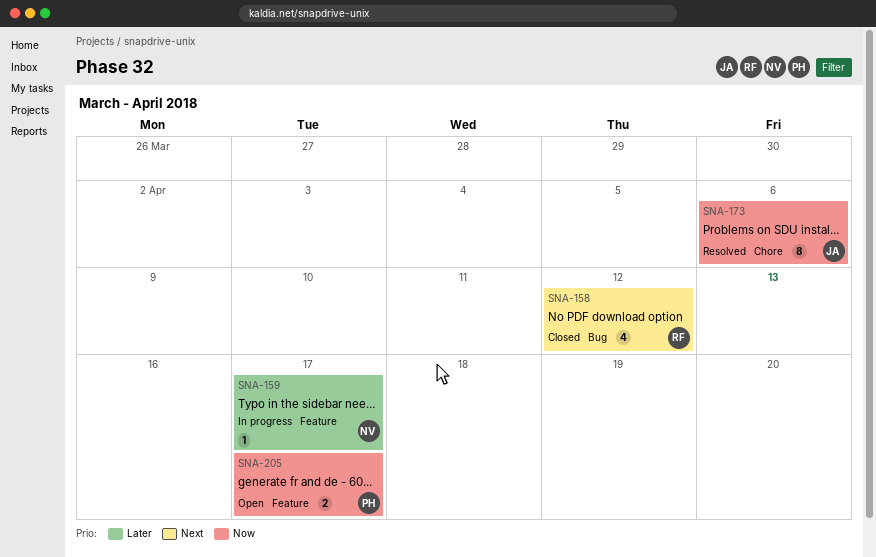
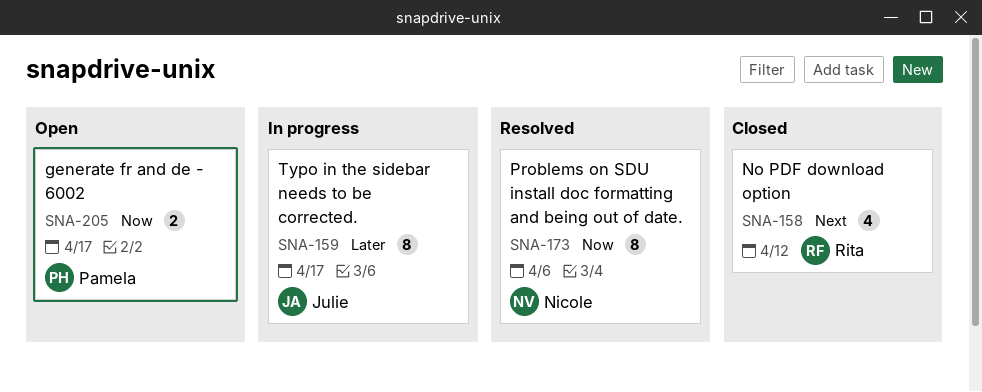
SNA-159, owner: Nicole -> Julie
SNA-159, estimate: 1 -> 8
SNA-173, owner: Julie -> Nicole

